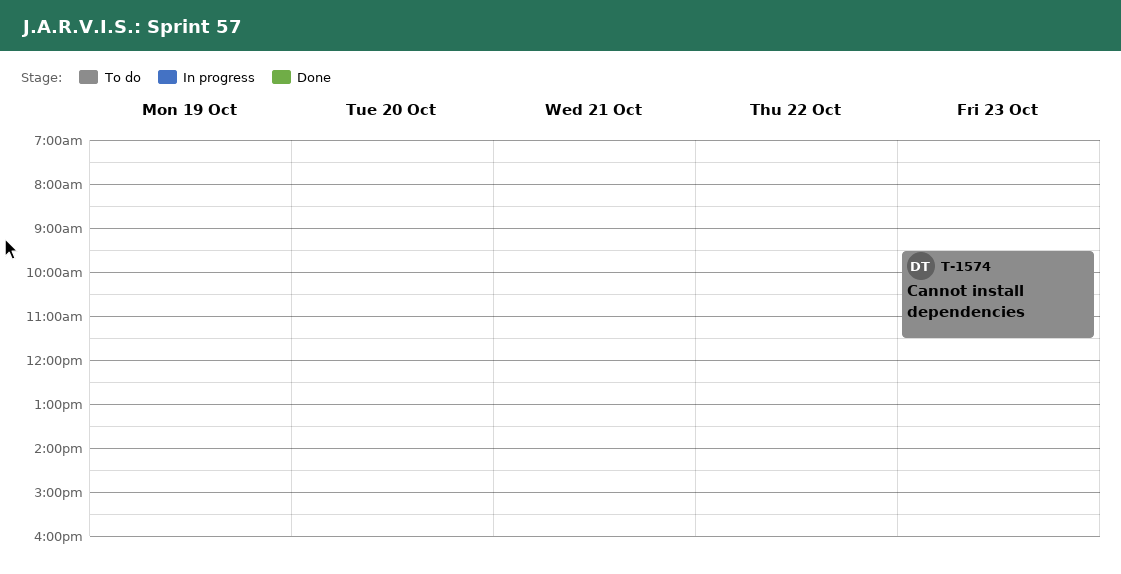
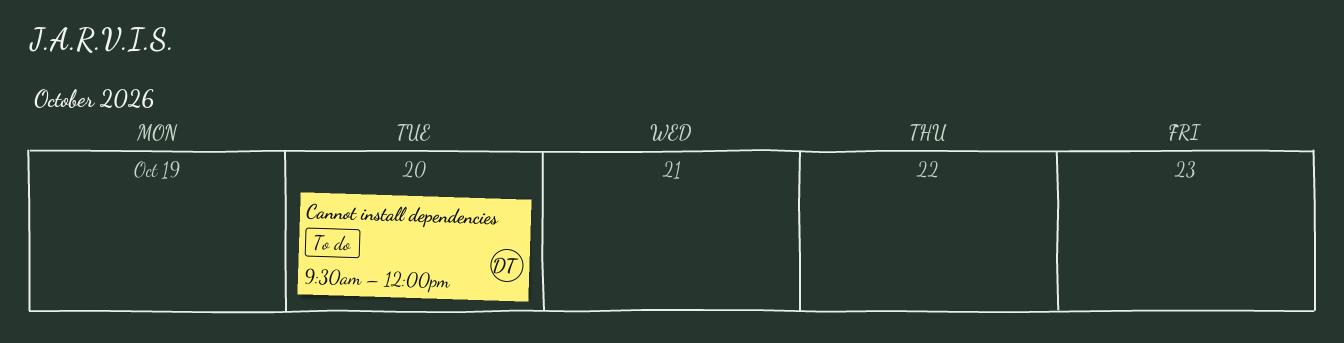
Cannot install dependencies, day: Oct 23 -> Oct 20
Cannot install dependencies, ends: 11:30 -> 12:00

